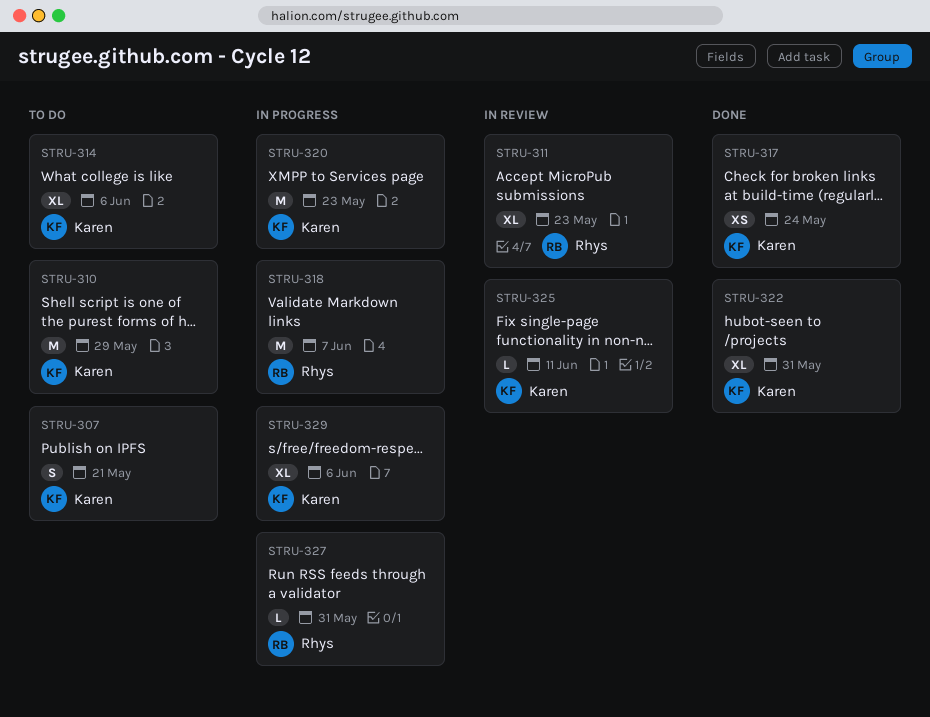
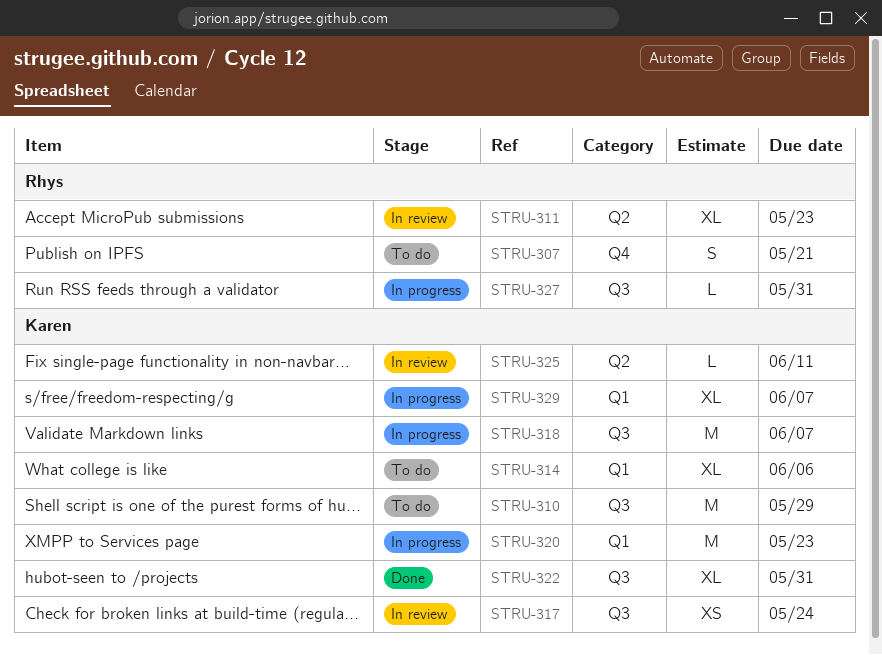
STRU-307, owner: Karen -> Rhys
STRU-317, status: Done -> In review
STRU-318, owner: Rhys -> Karen
STRU-329, due: Jun 6 -> Jun 7

